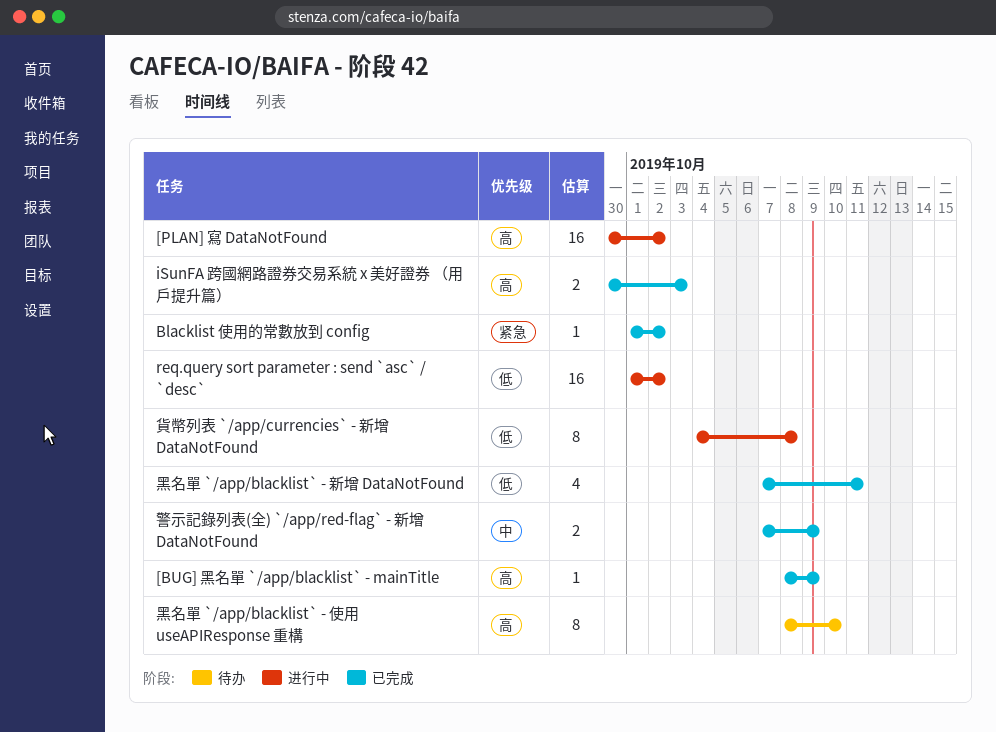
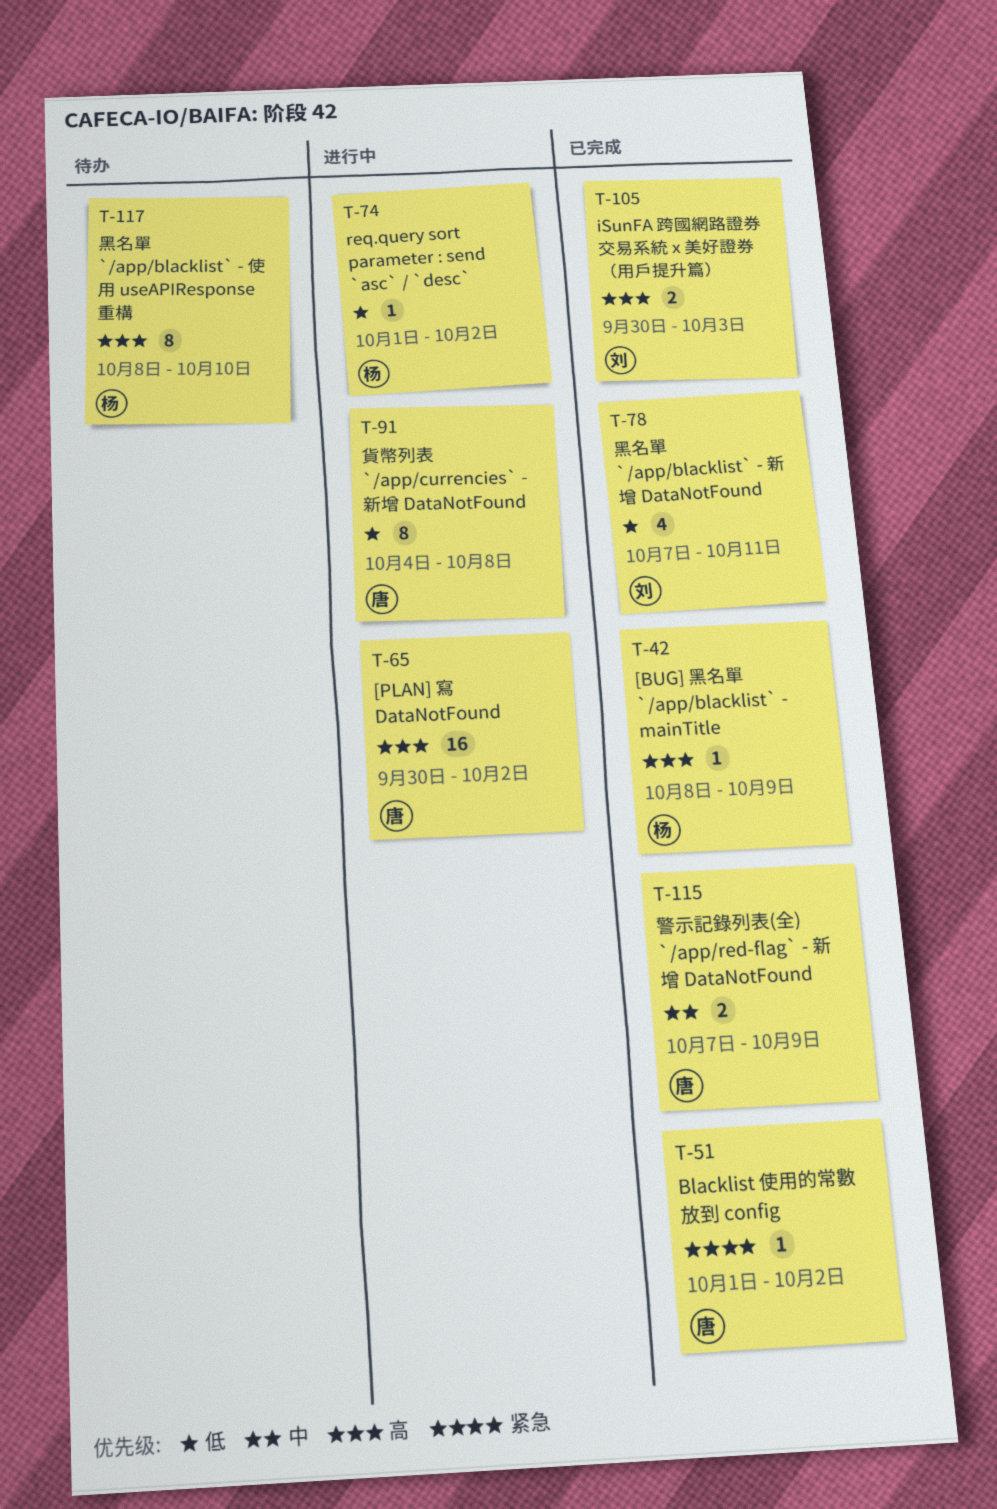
req.query sort parameter : send `asc` / `desc`, estimate: 16 -> 1

